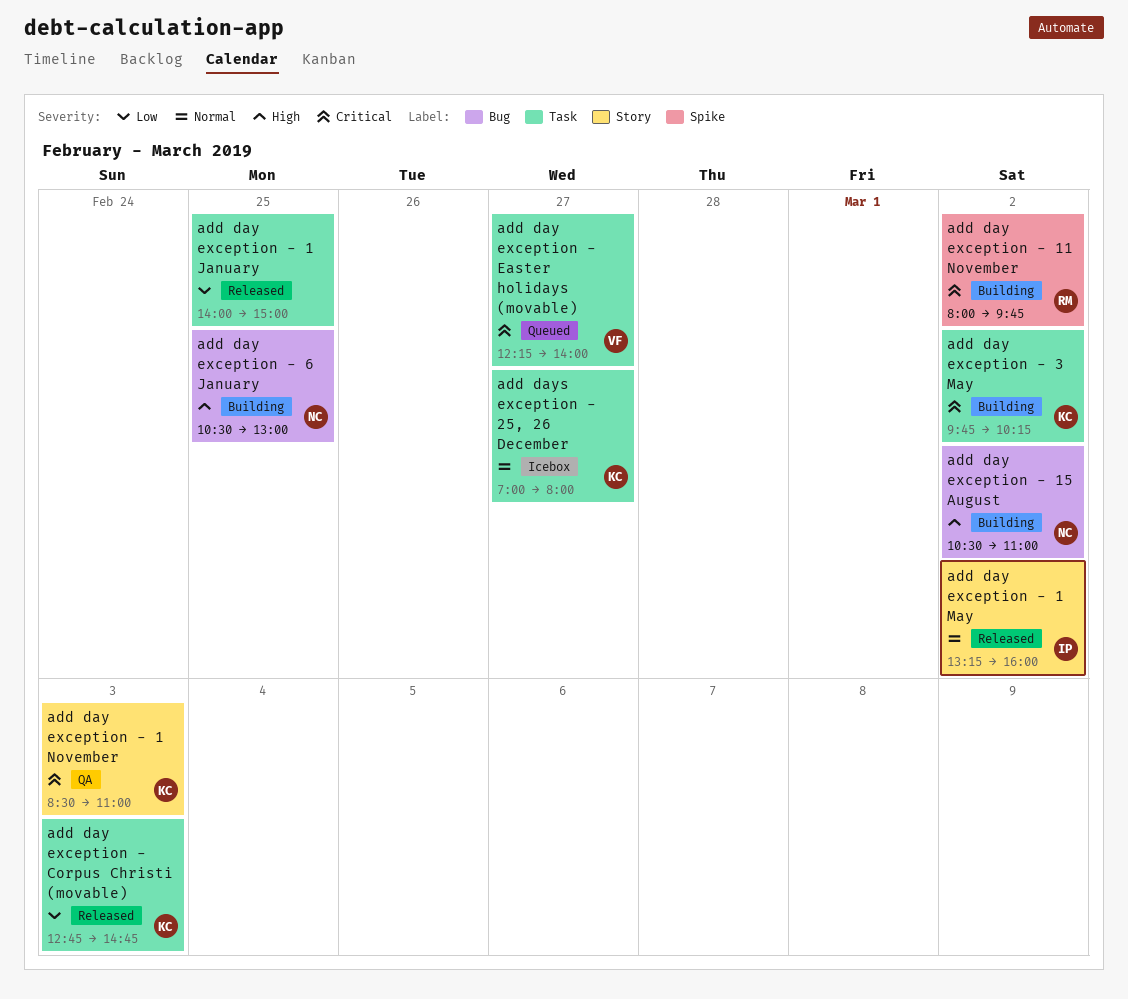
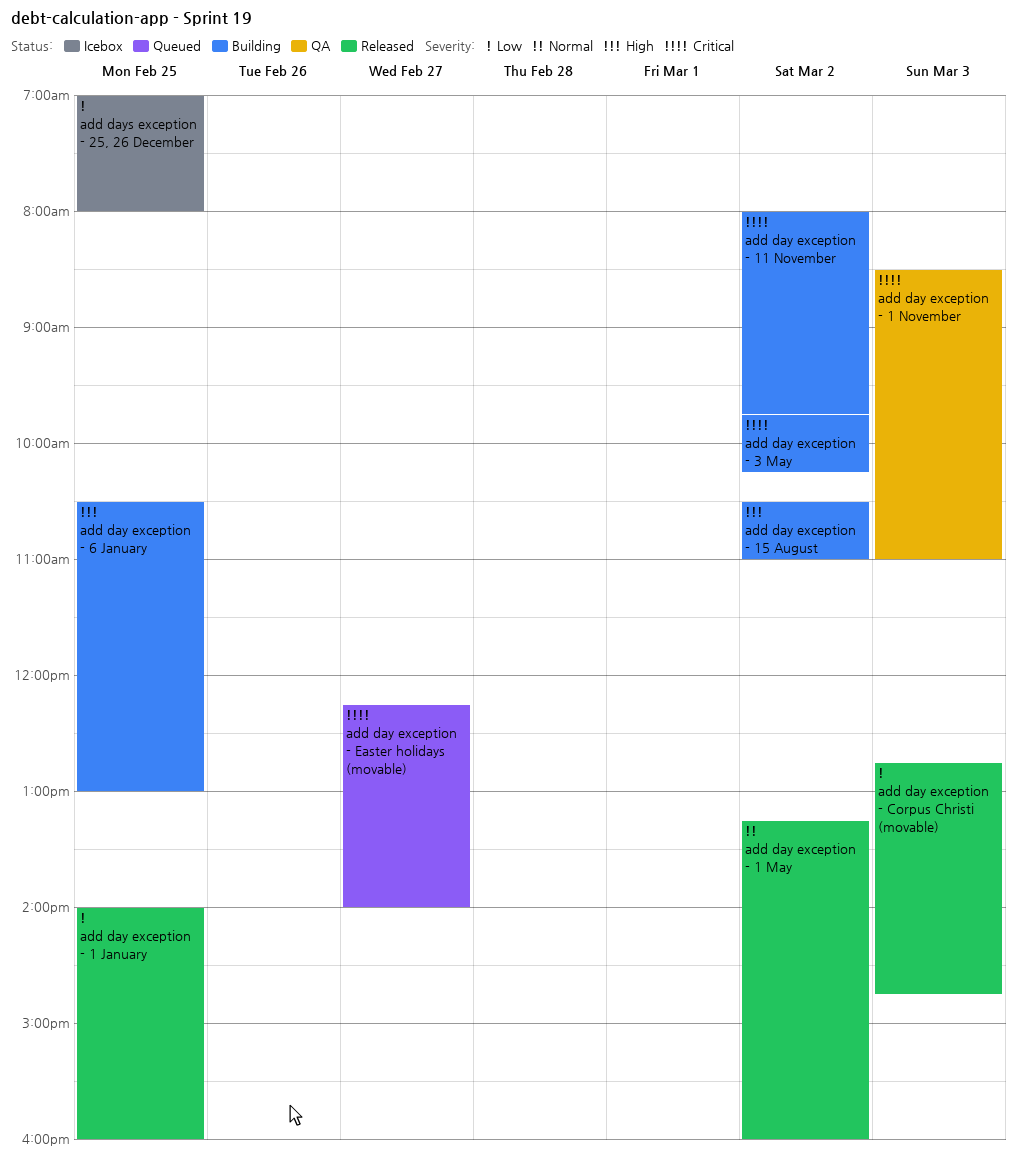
add day exception - 1 January, ends: 15:00 -> 16:00
add days exception - 25, 26 December, priority: Normal -> Low
add days exception - 25, 26 December, day: Feb 27 -> Feb 25

